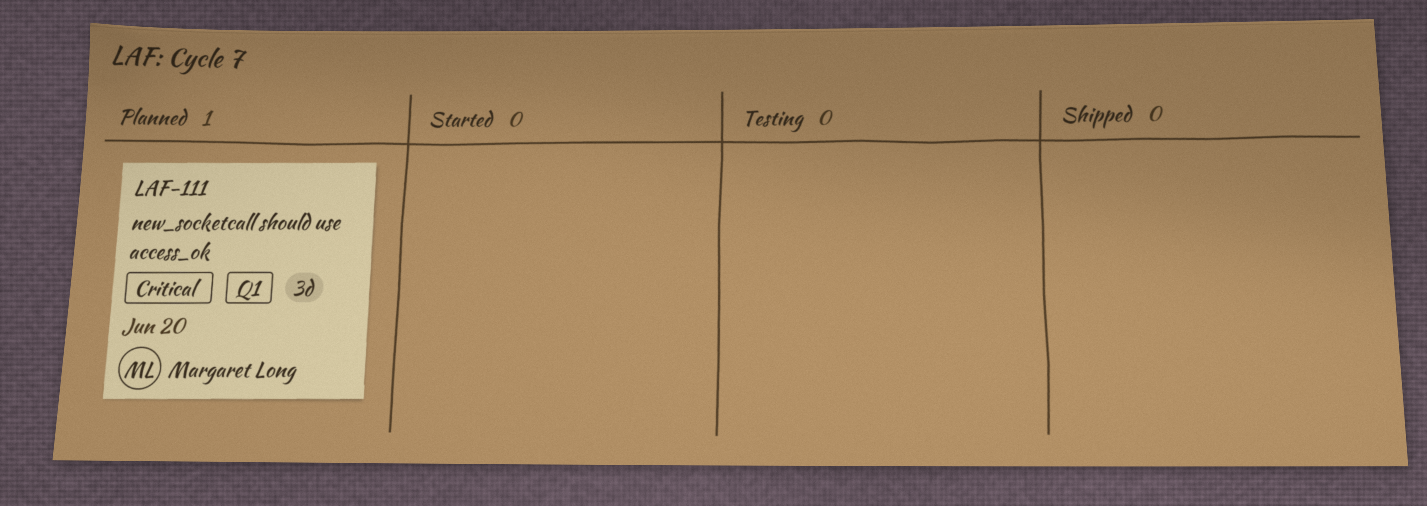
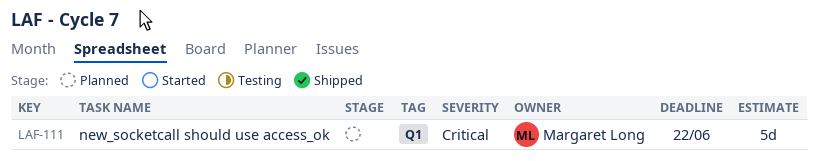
LAF-111, estimate: 3d -> 5d
LAF-111, due: Jun 20 -> Jun 22

